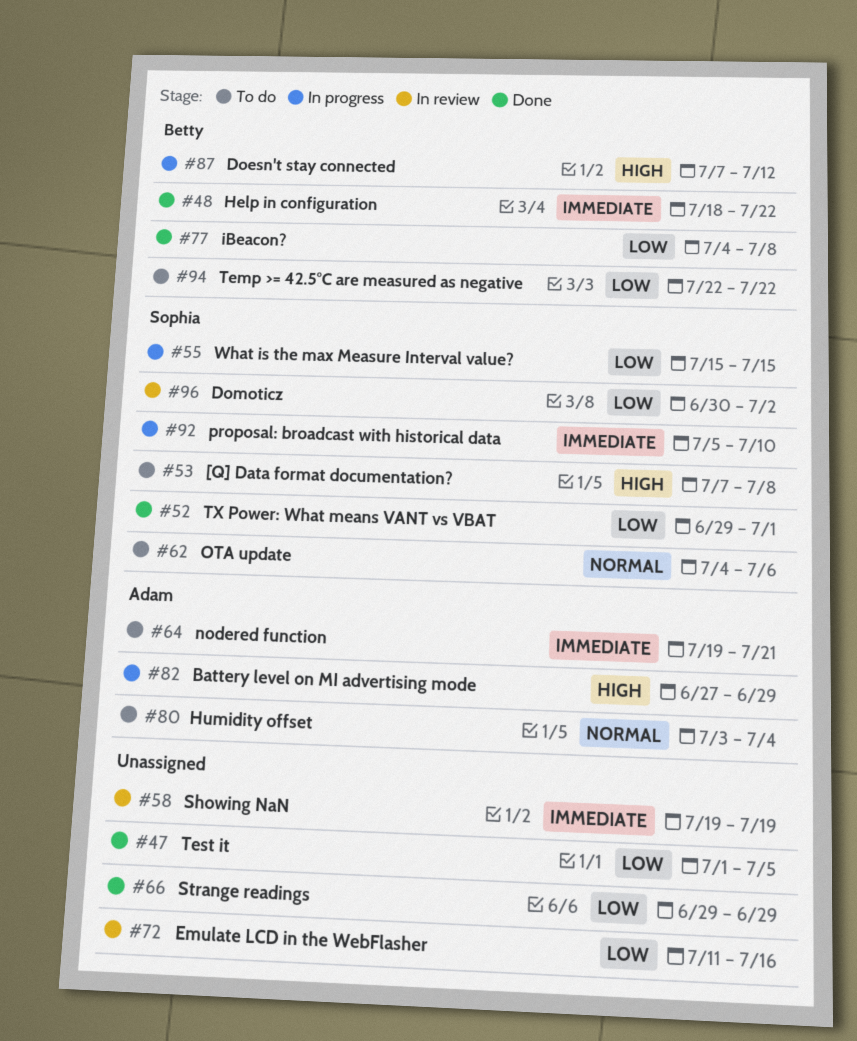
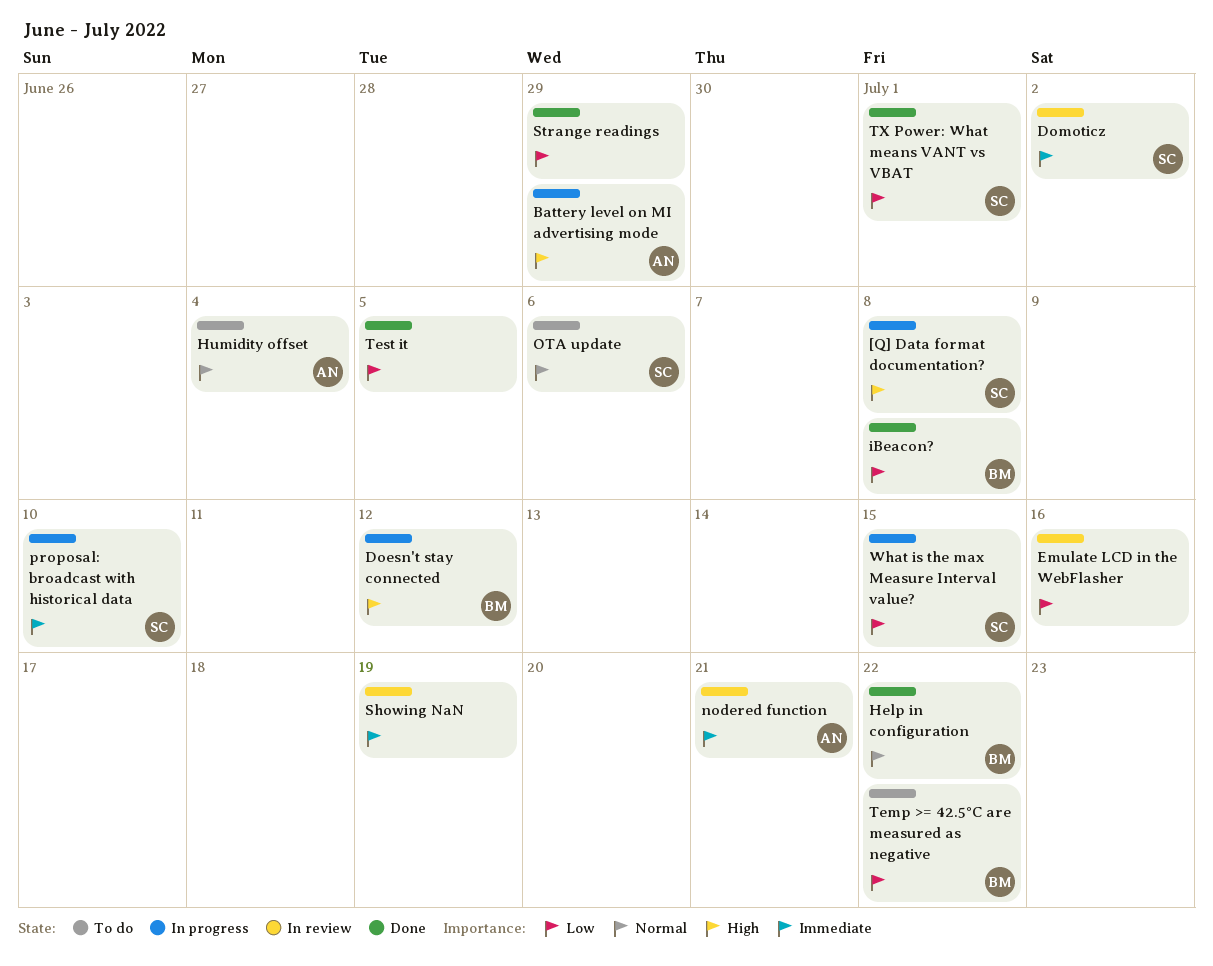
[Q] Data format documentation?, status: To do -> In progress
Domoticz, priority: Low -> Immediate
Help in configuration, priority: Immediate -> Normal
nodered function, status: To do -> In review

